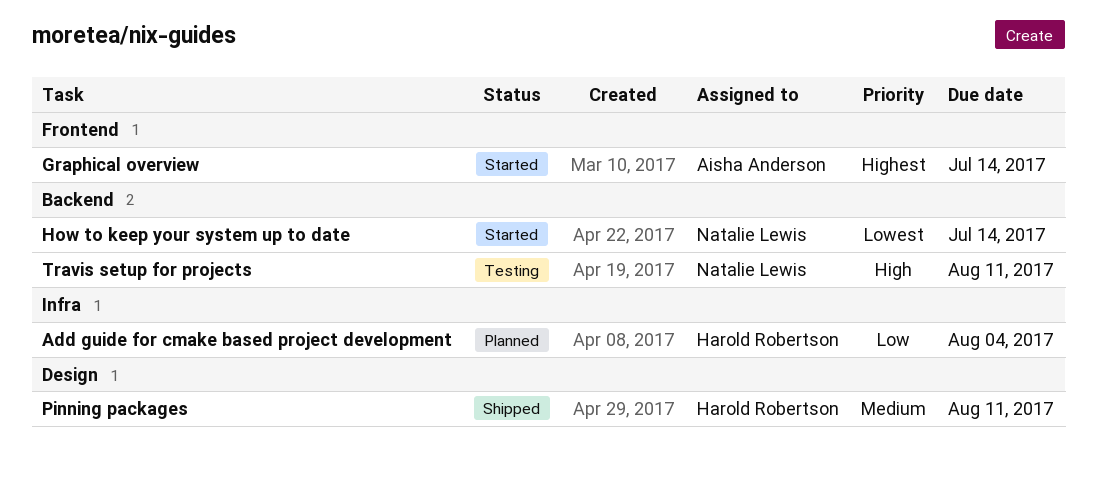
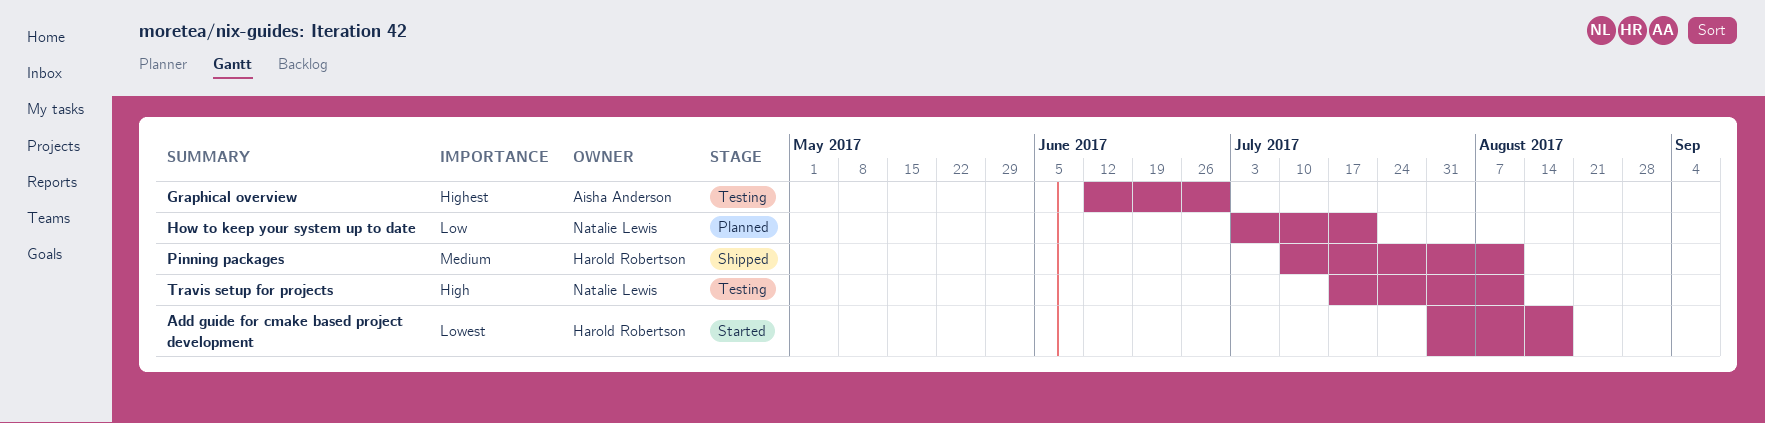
Add guide for cmake based project development, status: Planned -> Started
Add guide for cmake based project development, priority: Low -> Lowest
Add guide for cmake based project development, due: Aug 4 -> Aug 18
Graphical overview, status: Started -> Testing
Graphical overview, due: Jul 14 -> Jun 30
How to keep your system up to date, status: Started -> Planned
How to keep your system up to date, priority: Lowest -> Low
How to keep your system up to date, due: Jul 14 -> Jul 21

